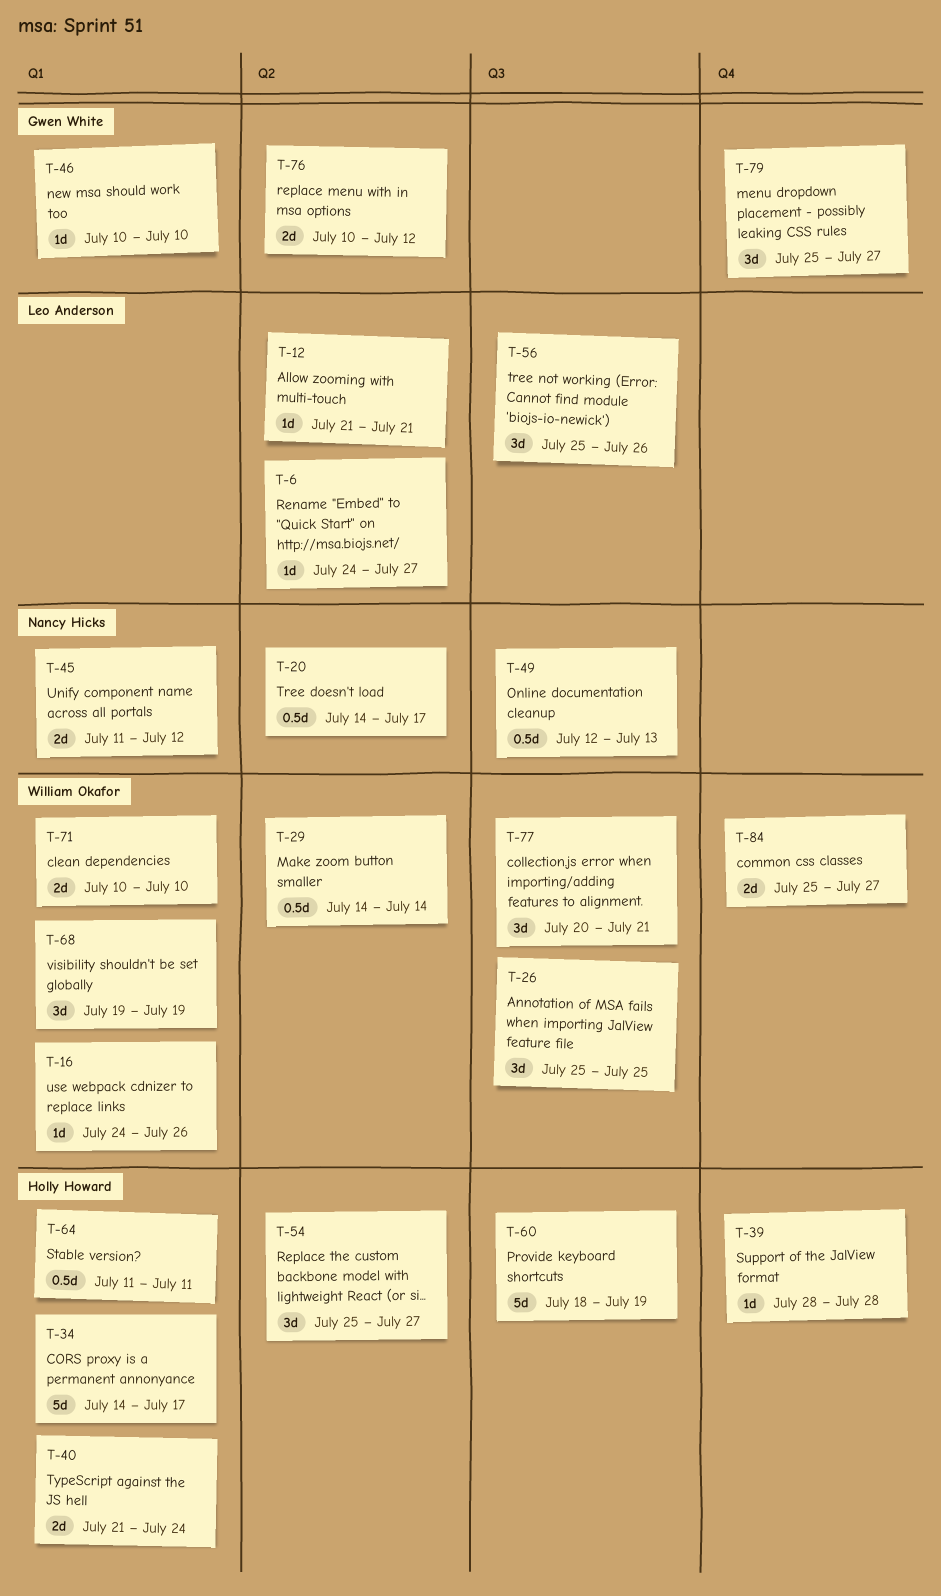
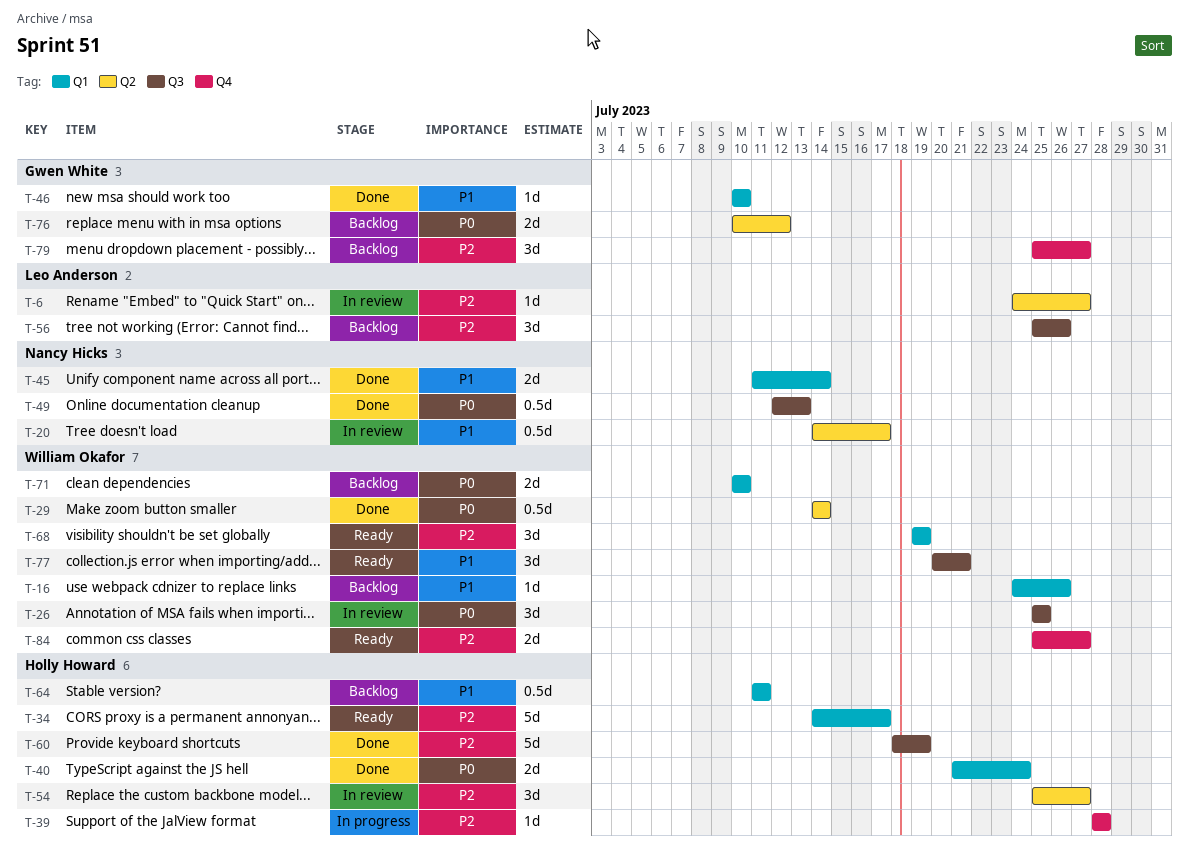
T-12: present -> none
T-45, due: Jul 12 -> Jul 14

